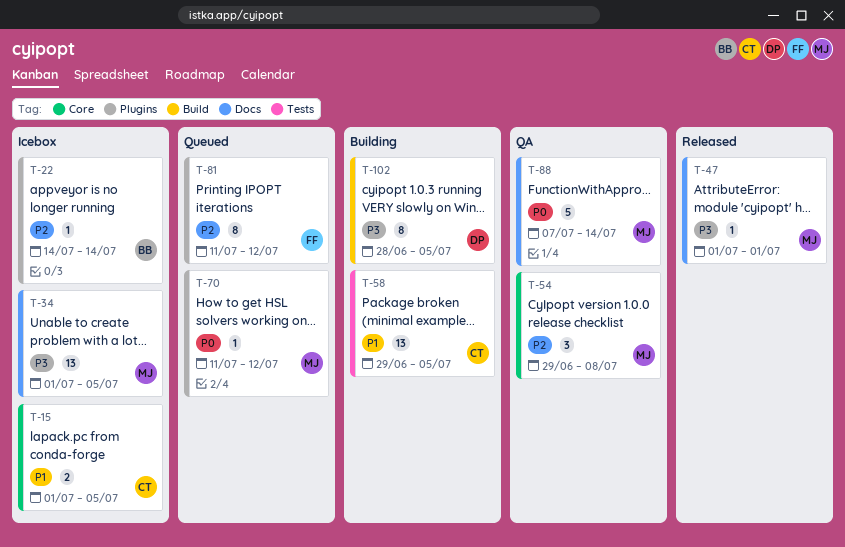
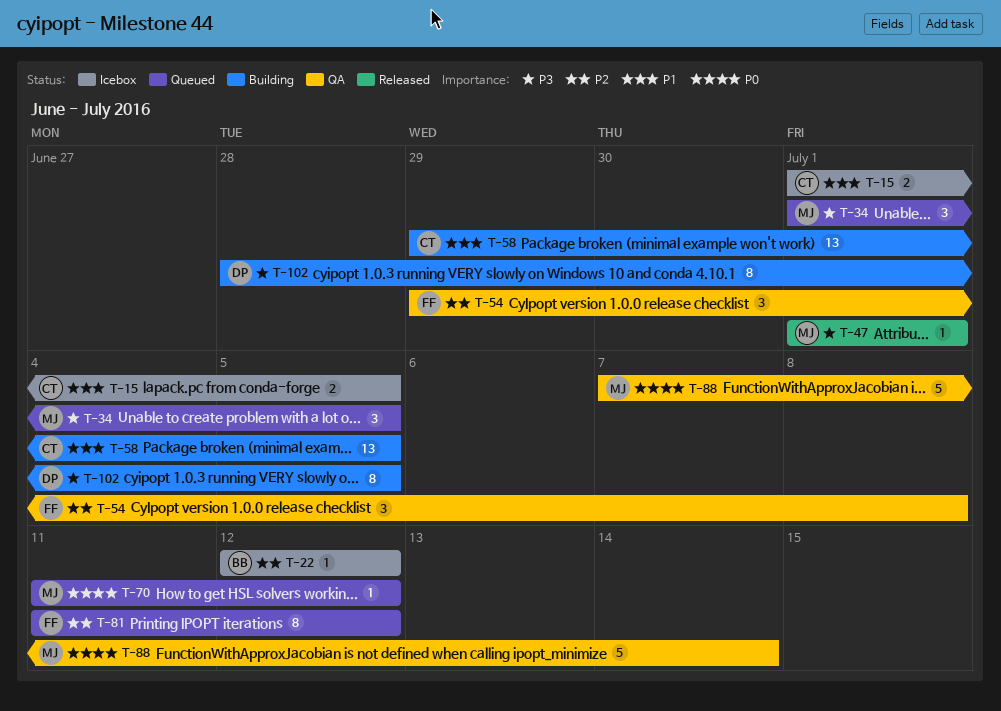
T-22, start: Jul 14 -> Jul 12
T-22, due: Jul 14 -> Jul 12
T-34, status: Icebox -> Queued
T-34, estimate: 13 -> 3
T-54, owner: MJ -> FF

